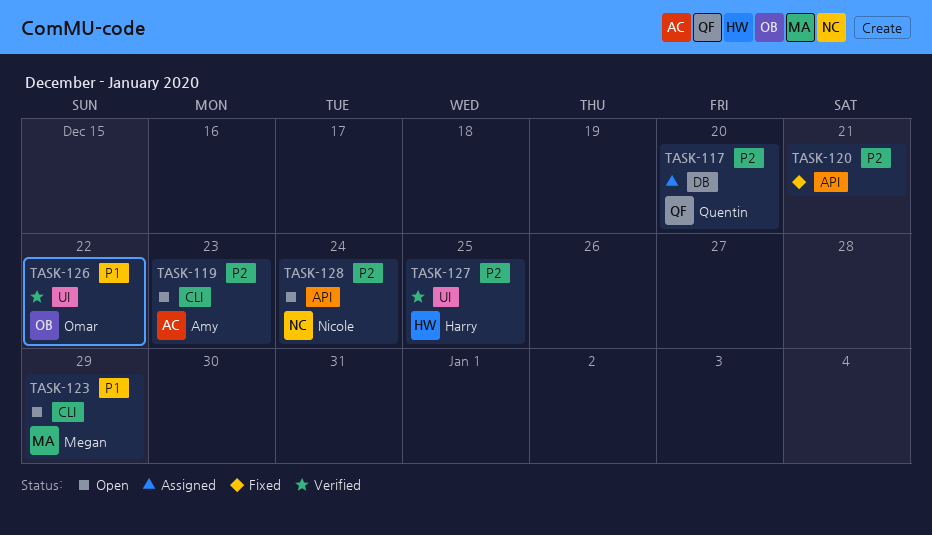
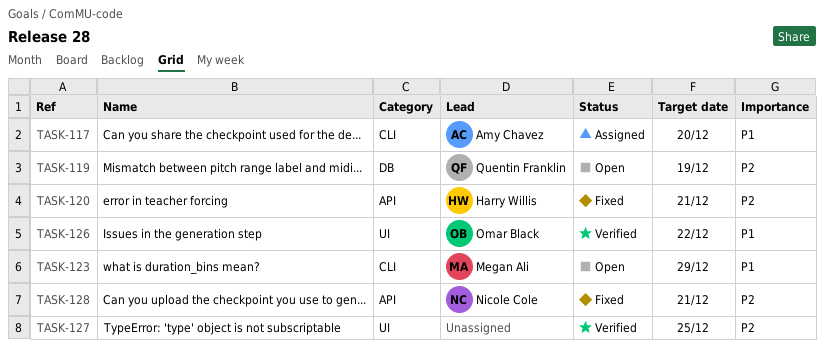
TASK-117, owner: Quentin Franklin -> Amy Chavez
TASK-117, priority: P2 -> P1
TASK-117, label: DB -> CLI
TASK-119, owner: Amy Chavez -> Quentin Franklin
TASK-119, label: CLI -> DB
TASK-119, due: Dec 23 -> Dec 19
TASK-120, owner: none -> Harry Willis
TASK-127, owner: Harry Willis -> none
TASK-128, status: Open -> Fixed
TASK-128, due: Dec 24 -> Dec 21

